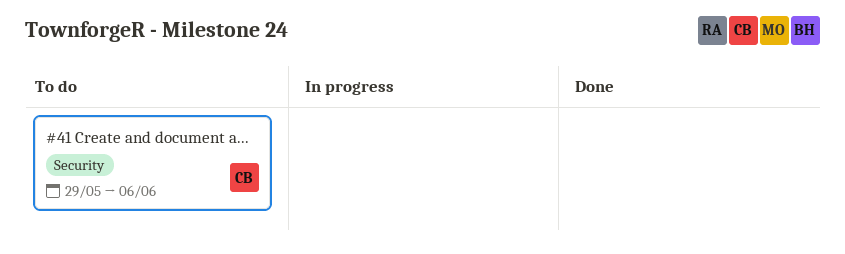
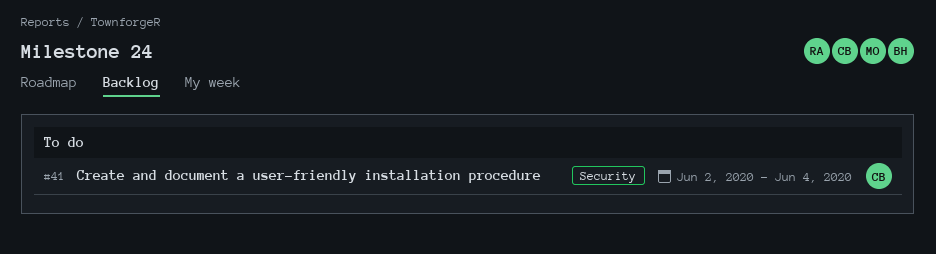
#41, start: May 29 -> Jun 2
#41, due: Jun 6 -> Jun 4

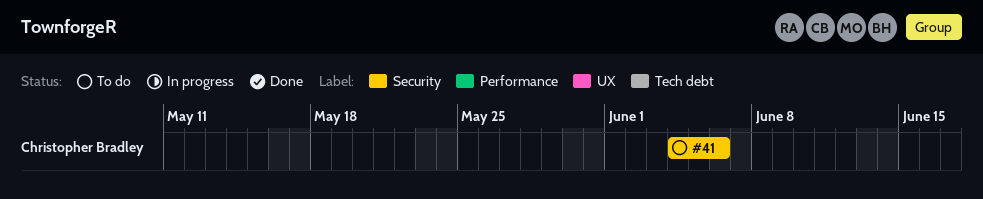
#41, start: Jun 2 -> Jun 4
#41, due: Jun 4 -> Jun 6

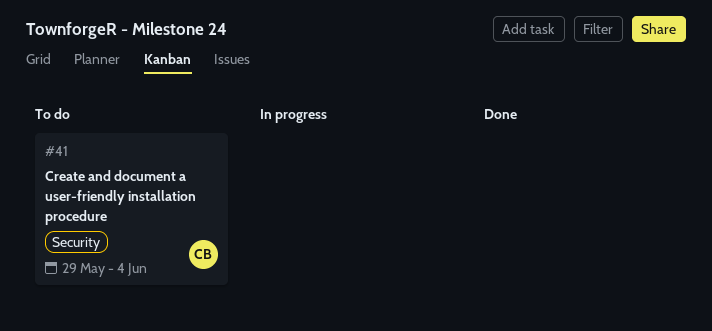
#41, start: Jun 4 -> May 29
#41, due: Jun 6 -> Jun 4

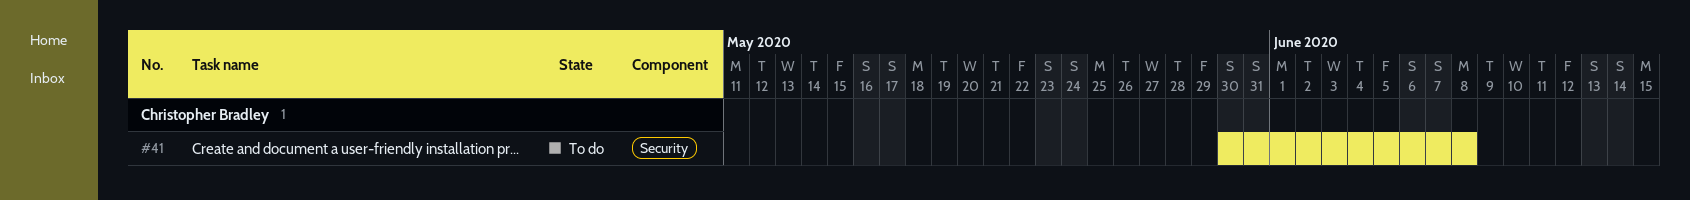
#41, start: May 29 -> May 30
#41, due: Jun 4 -> Jun 8

